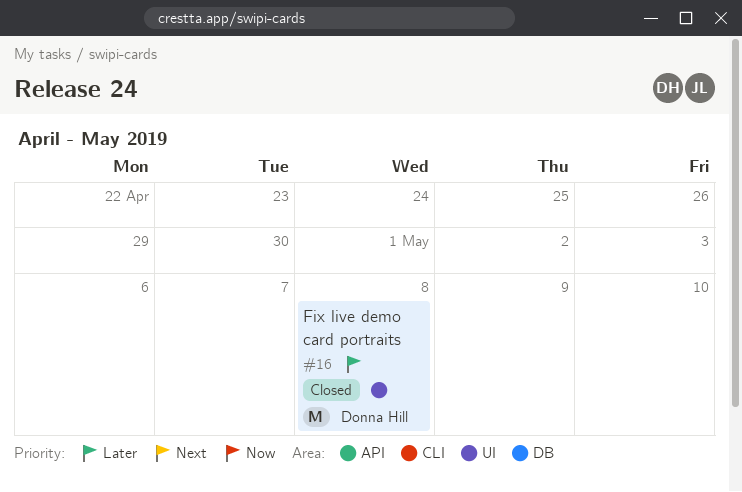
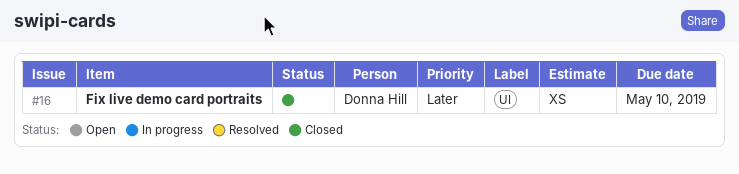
#16, estimate: M -> XS
#16, due: May 8 -> May 10

